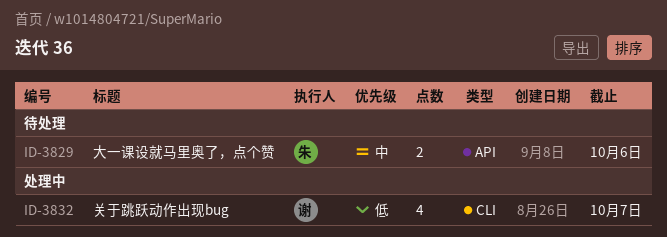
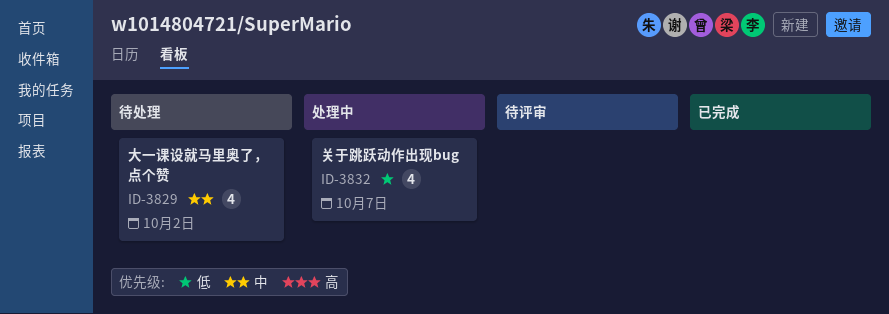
ID-3829, estimate: 2 -> 4
ID-3829, due: Oct 6 -> Oct 2

